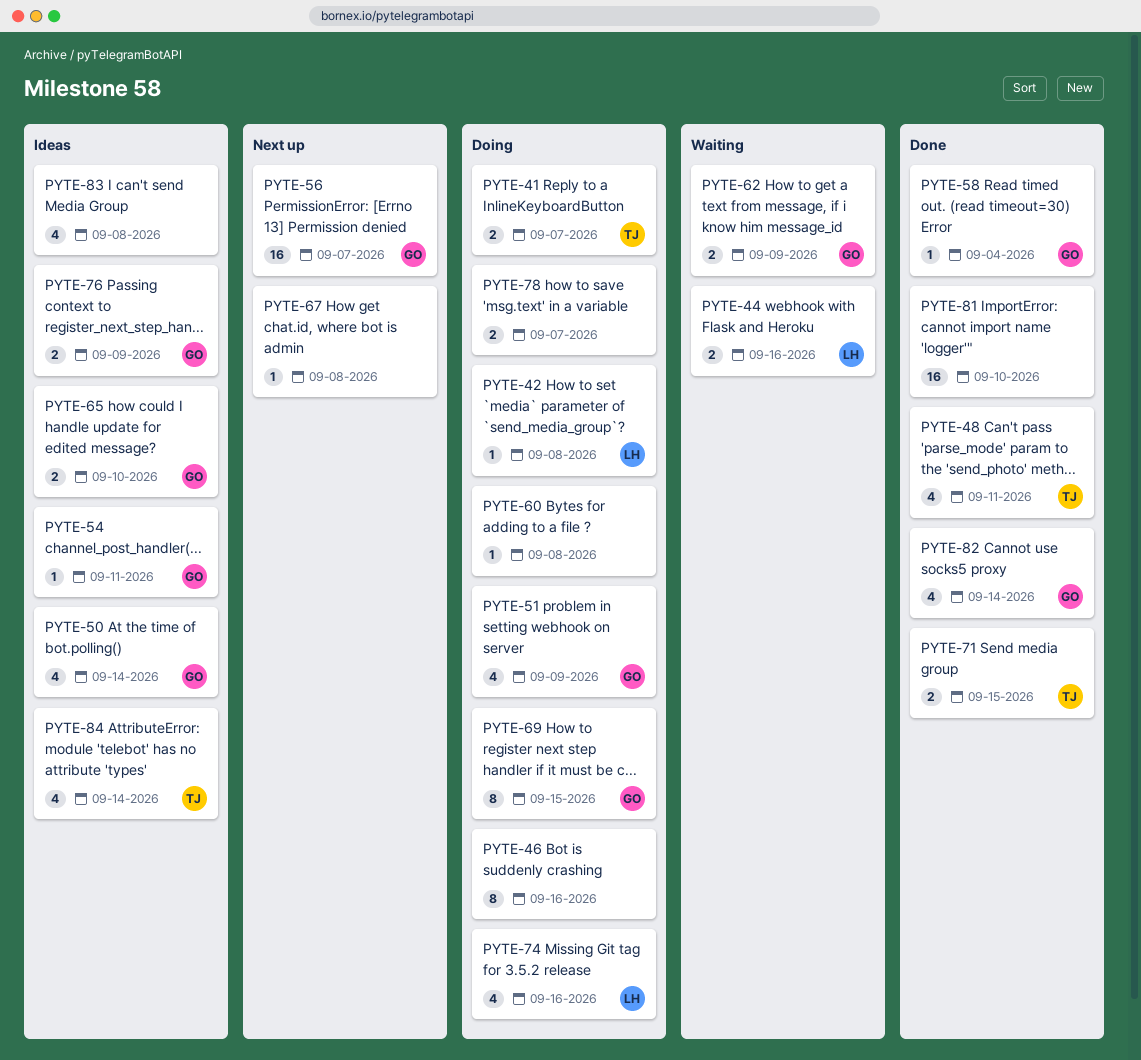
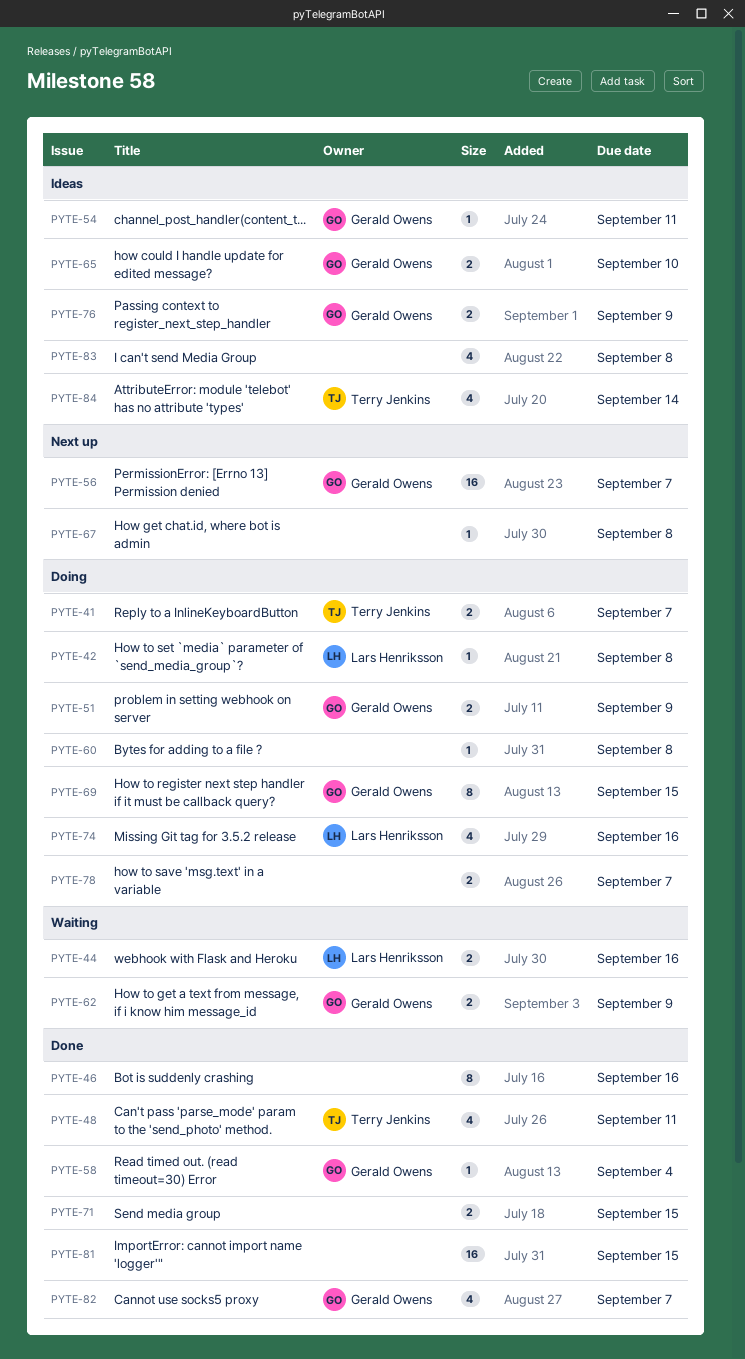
PYTE-46, status: Doing -> Done
PYTE-50: present -> none
PYTE-51, estimate: 4 -> 2
PYTE-71, owner: Terry Jenkins -> none
PYTE-81, due: Sep 10 -> Sep 15
PYTE-82, due: Sep 14 -> Sep 7

